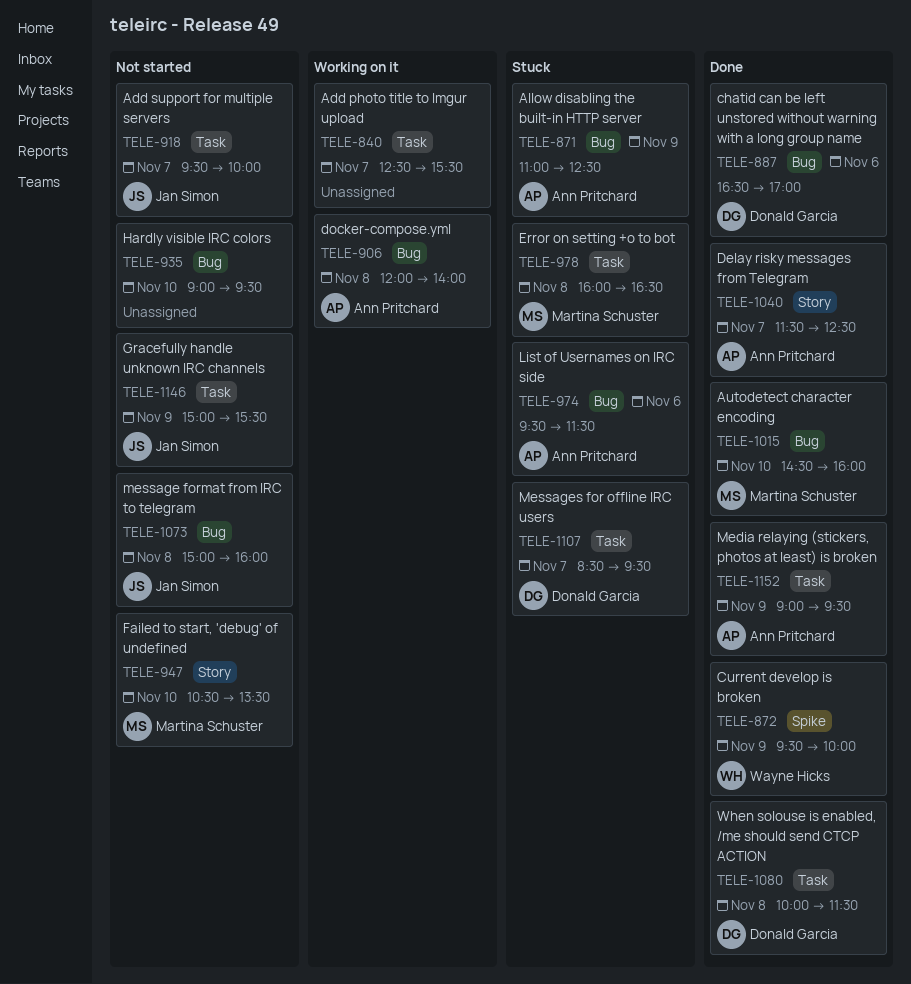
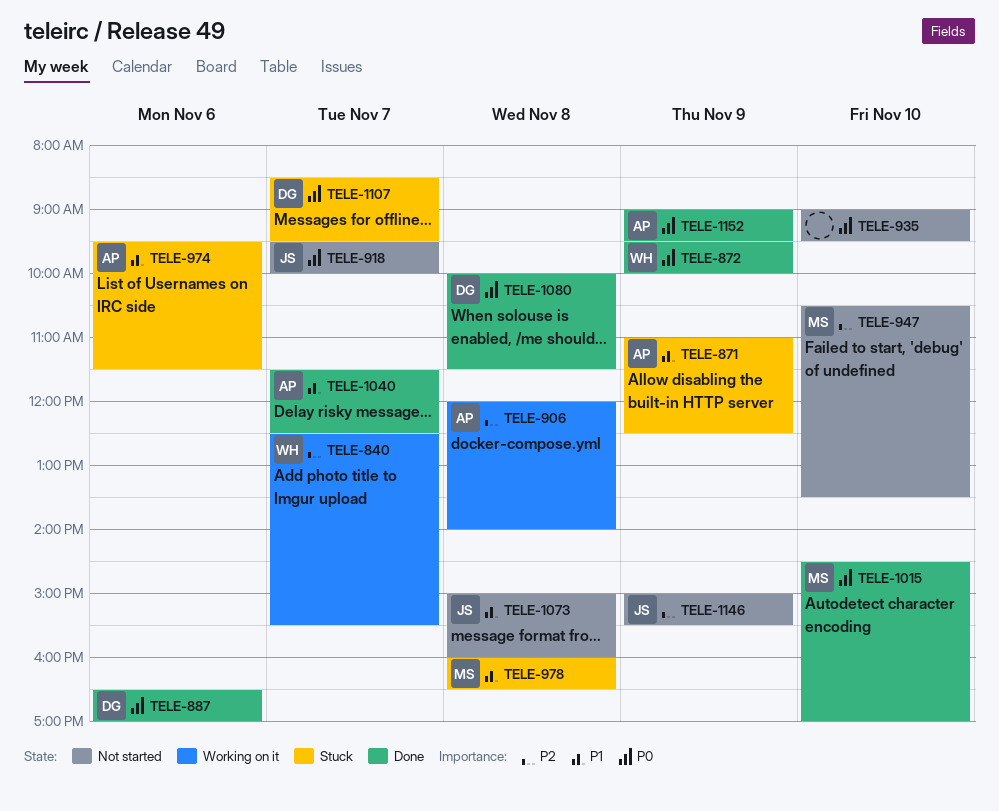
TELE-840, owner: none -> Wayne Hicks
TELE-1015, ends: 16:00 -> 17:00

